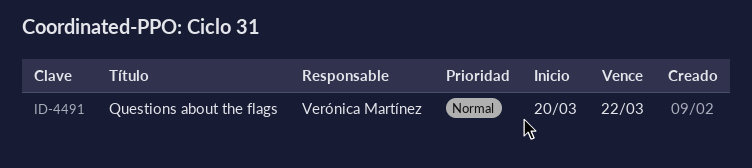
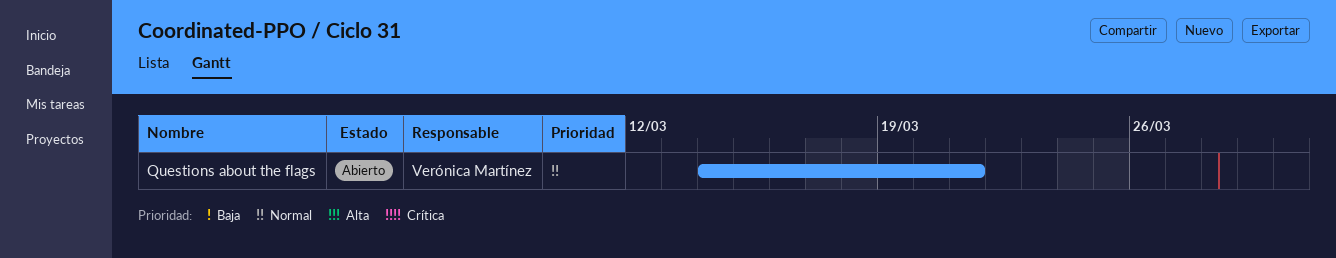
Questions about the flags, start: Mar 20 -> Mar 14
Questions about the flags, due: Mar 22 -> Mar 21

